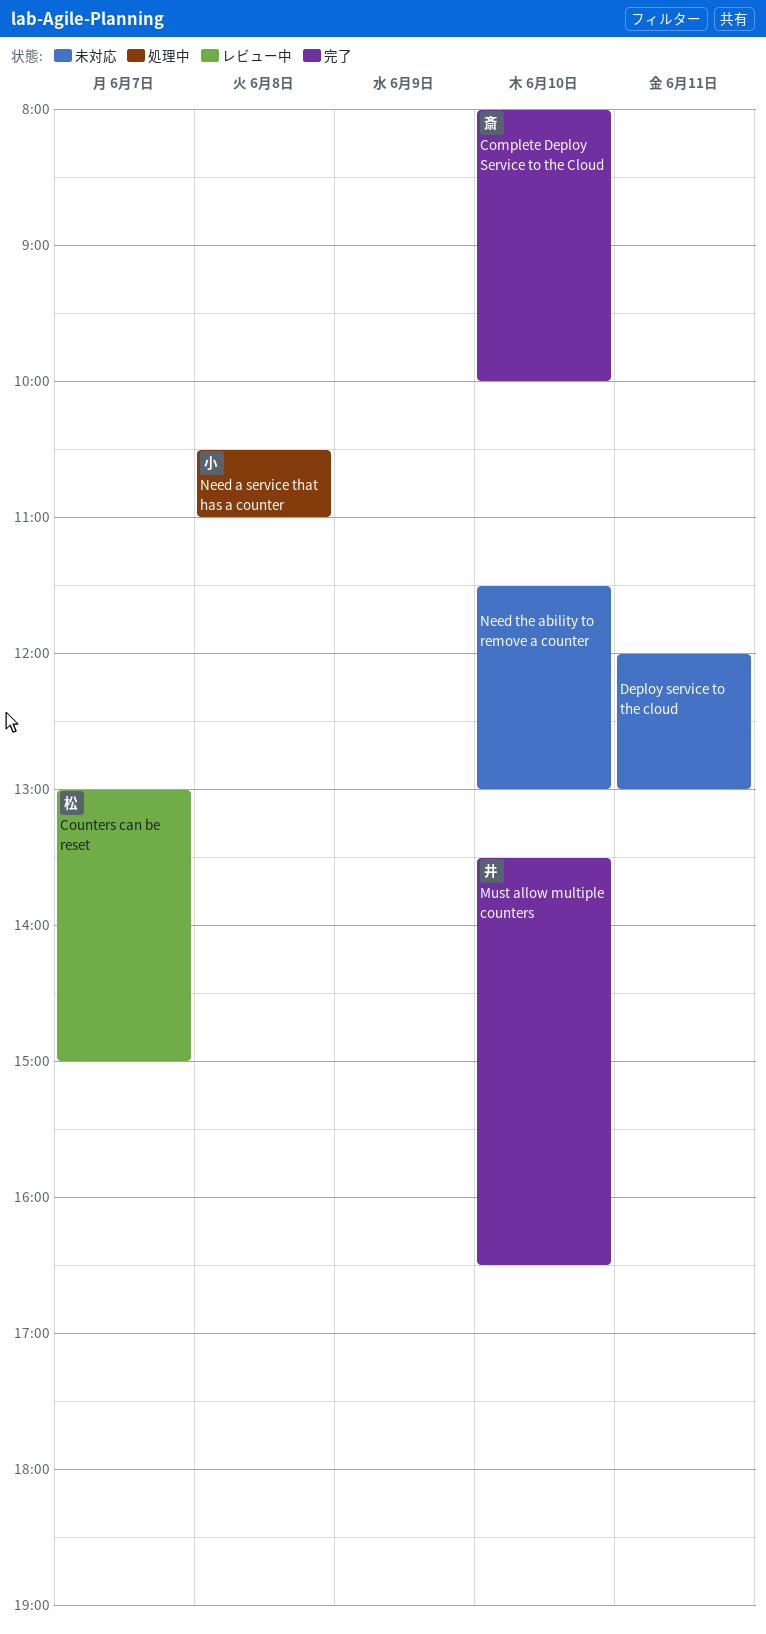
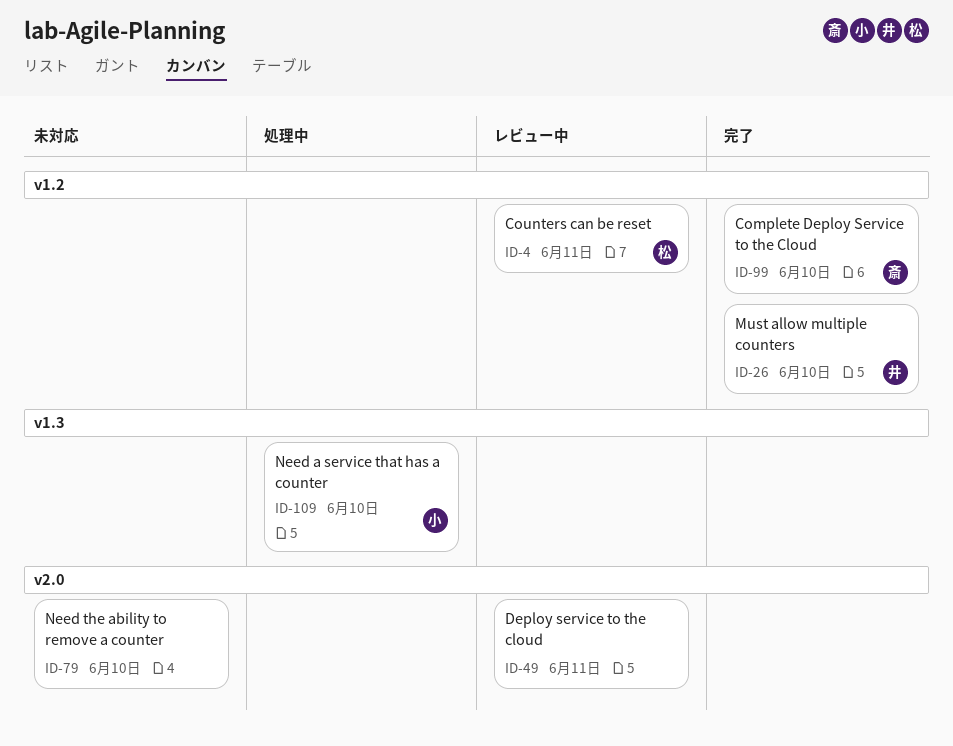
Counters can be reset, day: Jun 7 -> Jun 11
Deploy service to the cloud, status: 未対応 -> レビュー中
Need a service that has a counter, day: Jun 8 -> Jun 10

